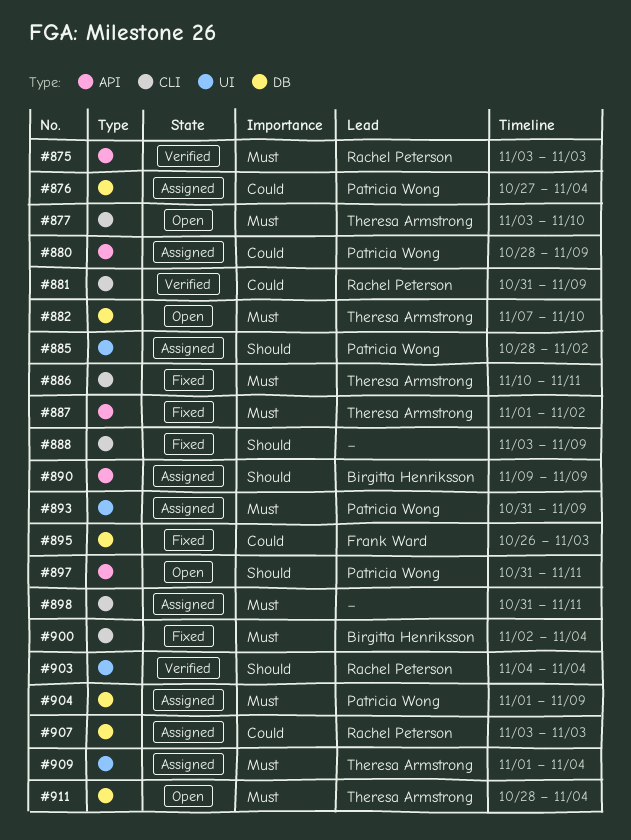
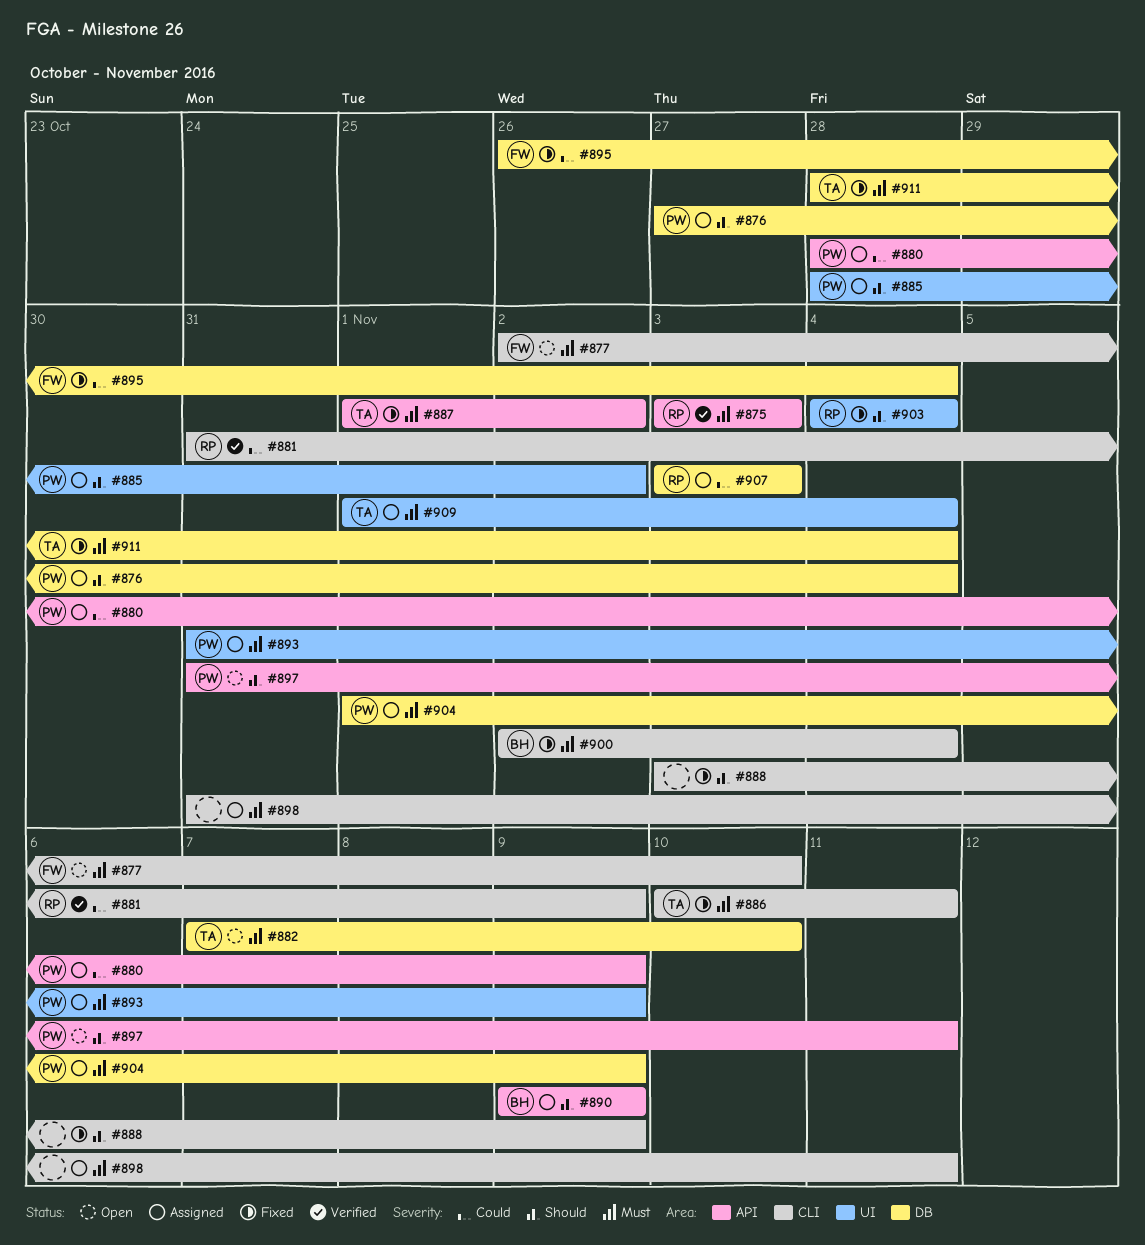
#876, priority: Could -> Should
#877, owner: Theresa Armstrong -> Frank Ward
#877, start: Nov 3 -> Nov 2
#895, due: Nov 3 -> Nov 4
#903, status: Verified -> Fixed
#911, status: Open -> Fixed

